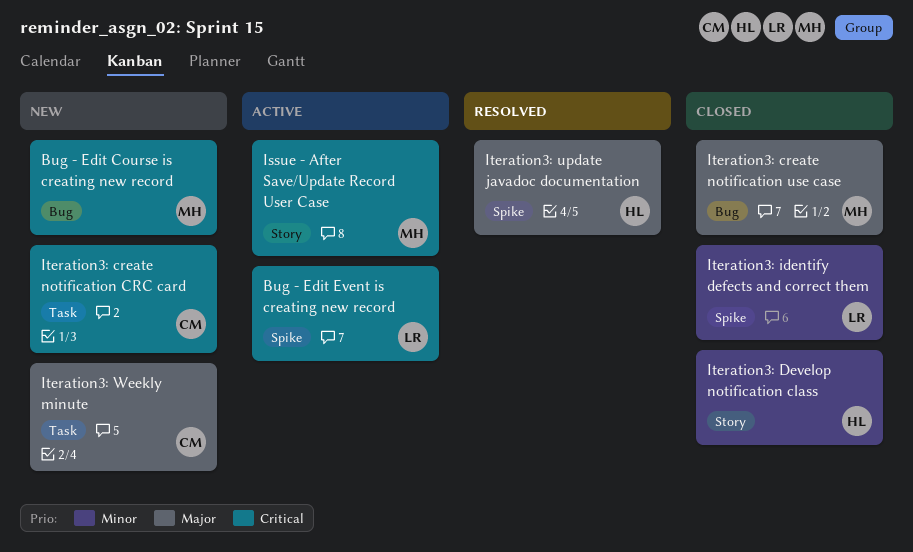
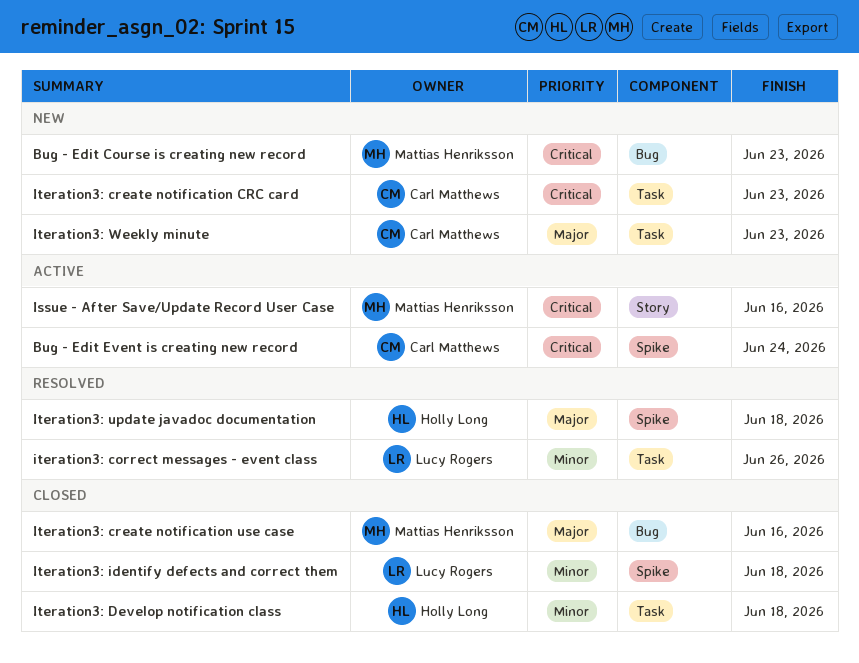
Bug - Edit Event is creating new record, owner: Lucy Rogers -> Carl Matthews
iteration3: correct messages - event class: none -> present
Iteration3: Develop notification class, label: Story -> Task

